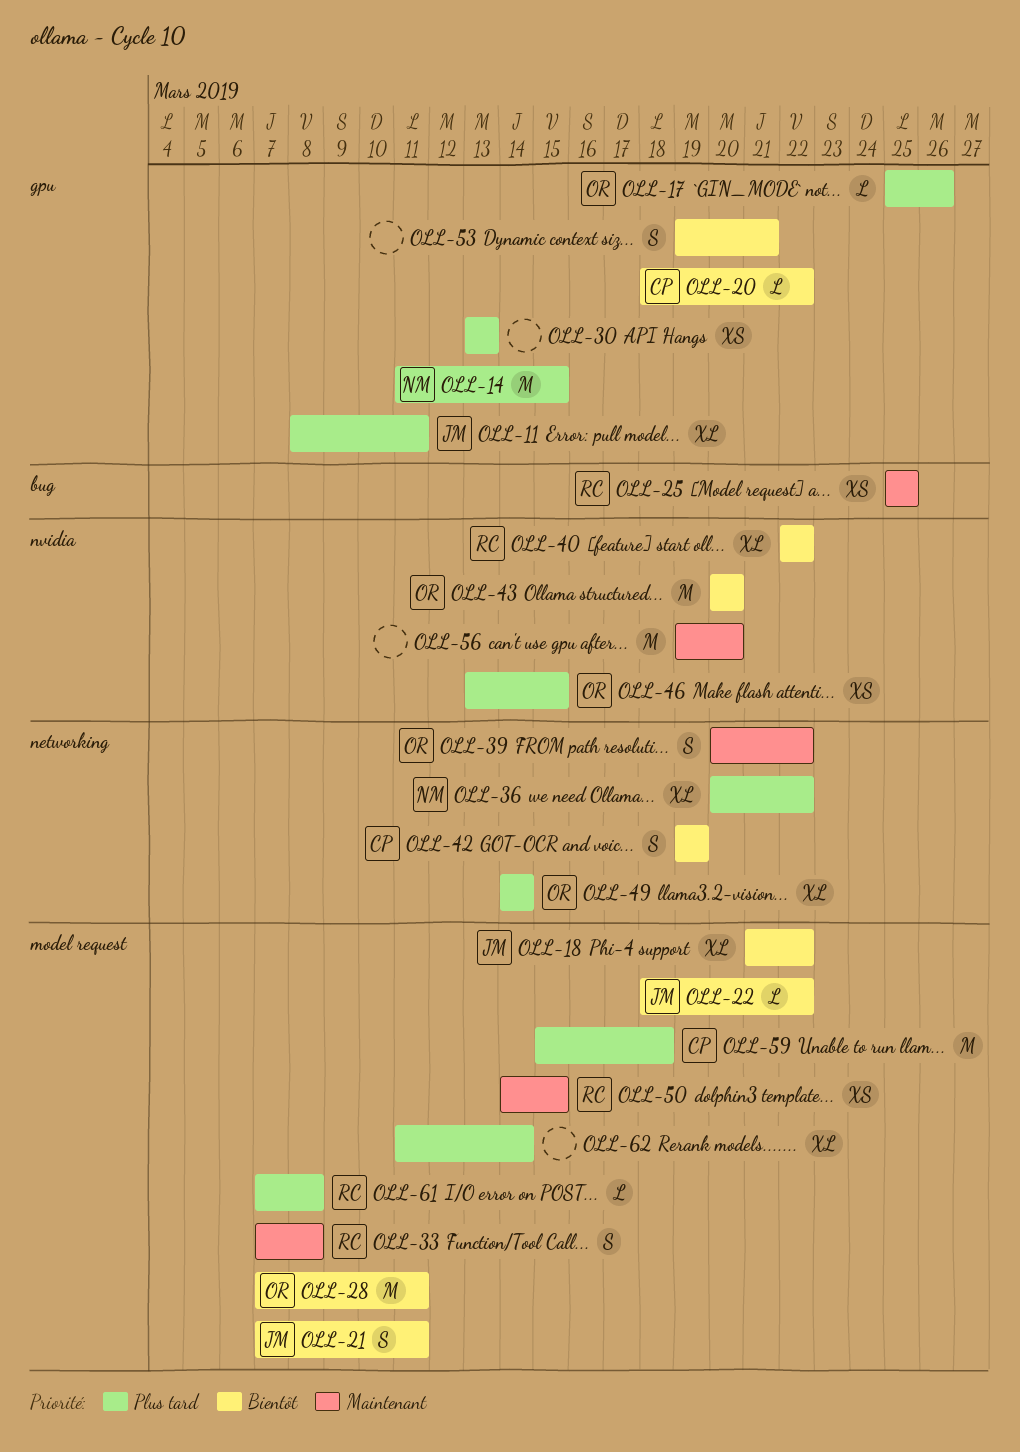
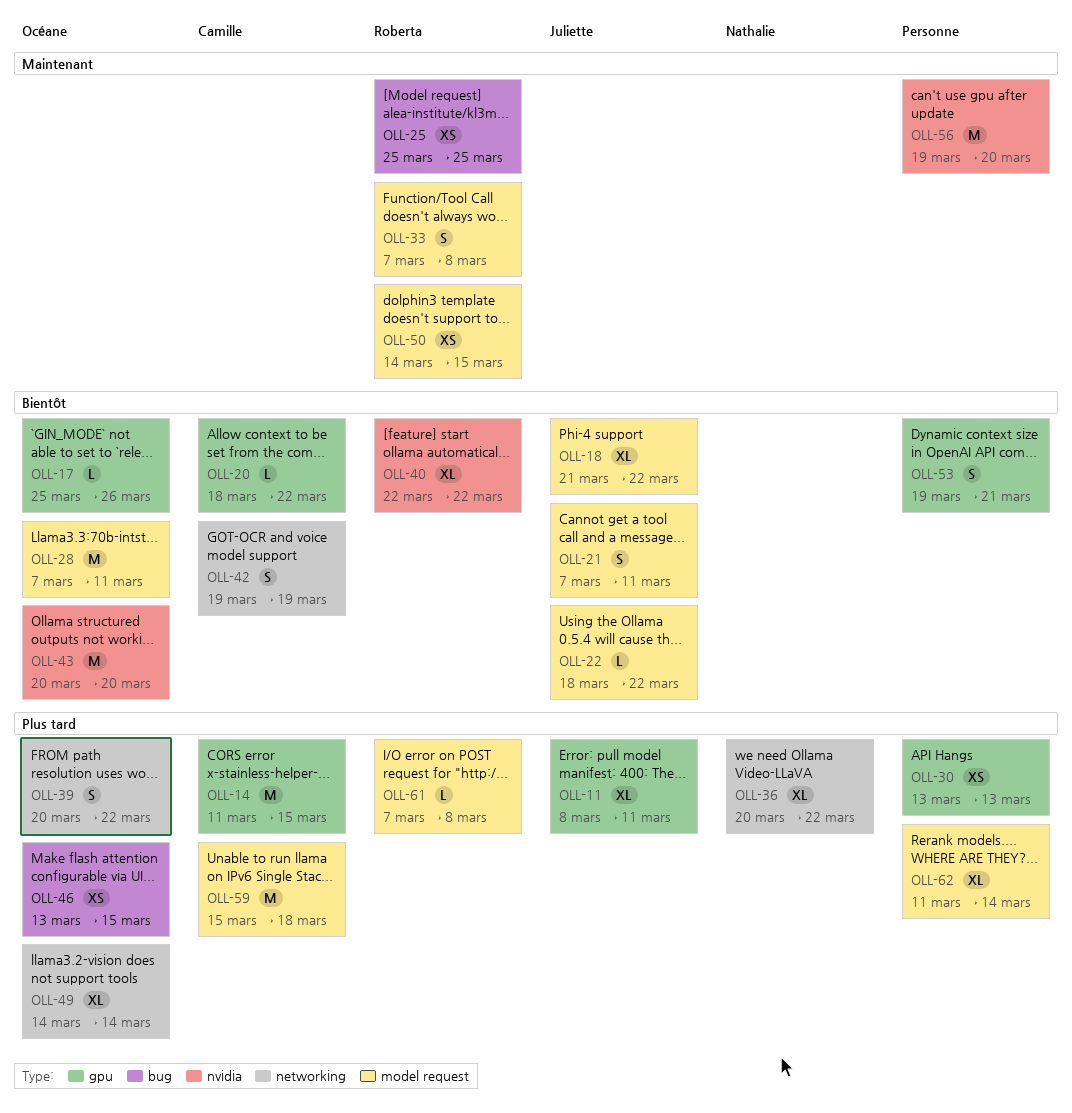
OLL-14, owner: Nathalie -> Camille
OLL-17, priority: Plus tard -> Bientôt
OLL-39, priority: Maintenant -> Plus tard
OLL-46, label: nvidia -> bug

